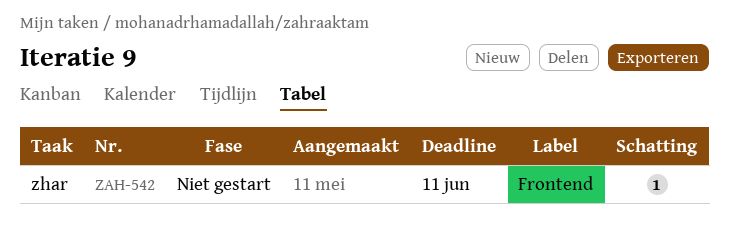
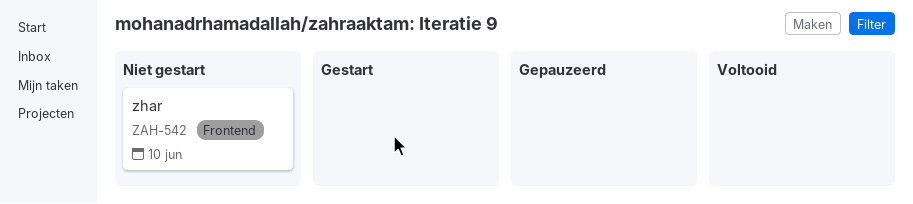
ZAH-542, due: Jun 11 -> Jun 10

